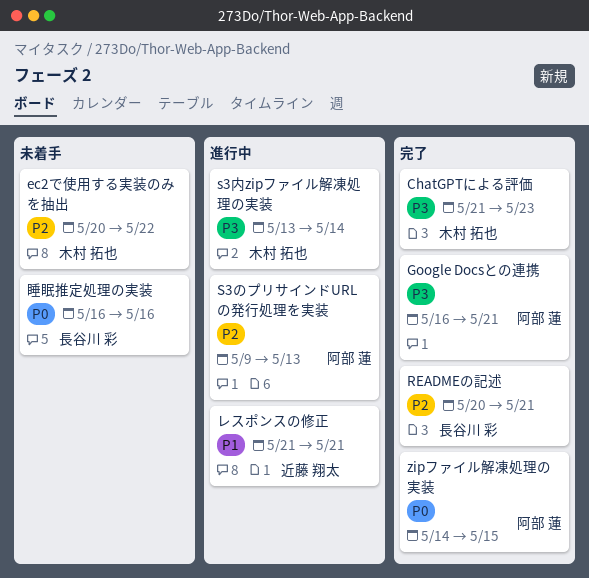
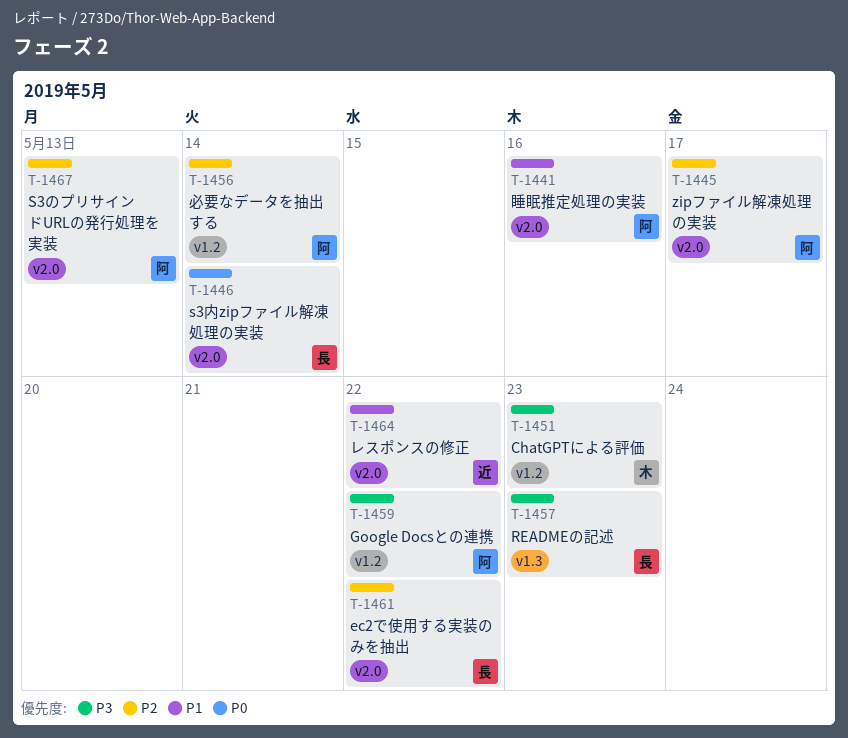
ec2で使用する実装のみを抽出, owner: 木村 拓也 -> 長谷川 彩
Google Docsとの連携, due: May 21 -> May 22
READMEの記述, priority: P2 -> P3
READMEの記述, due: May 21 -> May 23
s3内zipファイル解凍処理の実装, owner: 木村 拓也 -> 長谷川 彩
s3内zipファイル解凍処理の実装, priority: P3 -> P0
zipファイル解凍処理の実装, priority: P0 -> P2
zipファイル解凍処理の実装, due: May 15 -> May 17
レスポンスの修正, due: May 21 -> May 22
必要なデータを抽出する: none -> present
睡眠推定処理の実装, owner: 長谷川 彩 -> 阿部 蓮
睡眠推定処理の実装, priority: P0 -> P1

